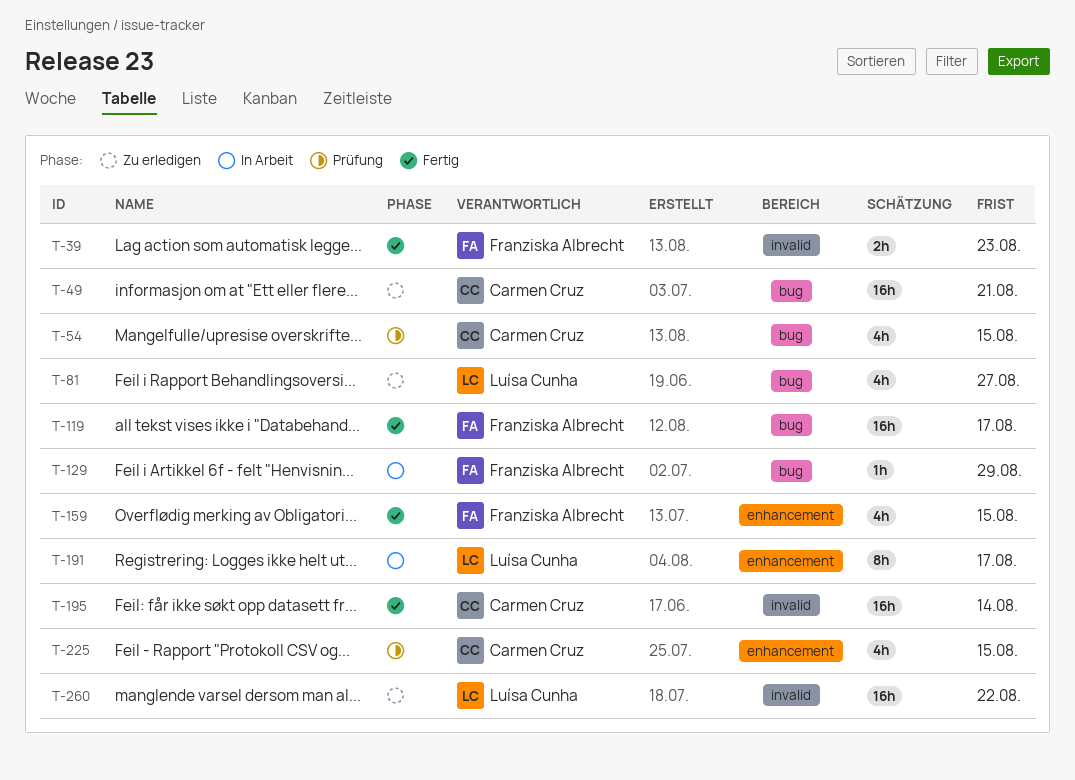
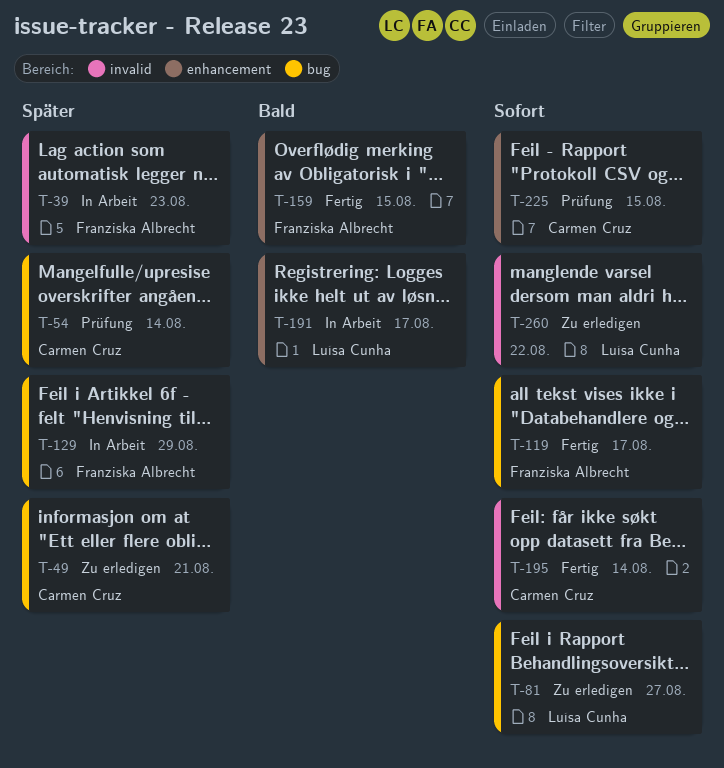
T-39, status: Fertig -> In Arbeit
T-54, due: Aug 15 -> Aug 14

